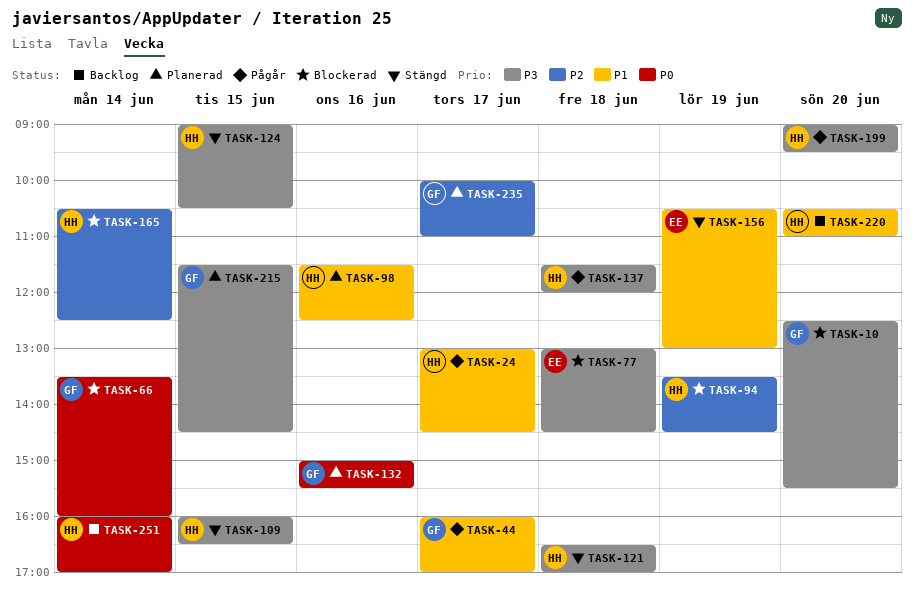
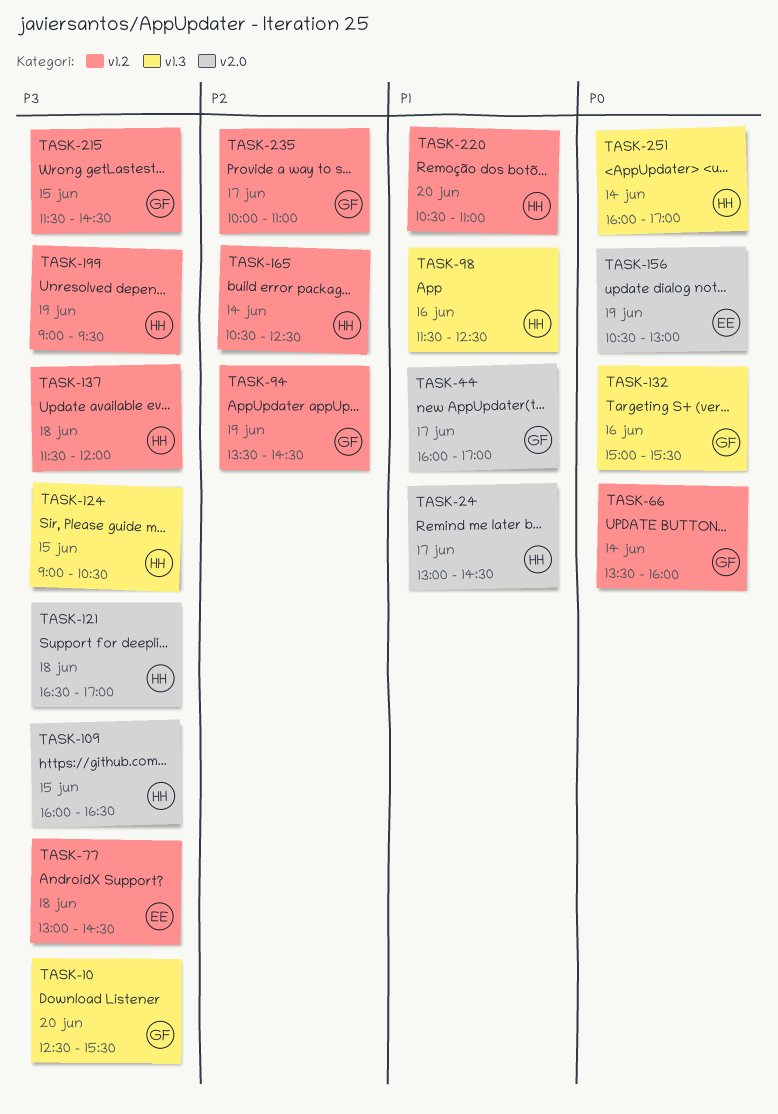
TASK-94, owner: HH -> GF
TASK-156, priority: P1 -> P0
TASK-199, day: Jun 20 -> Jun 19

